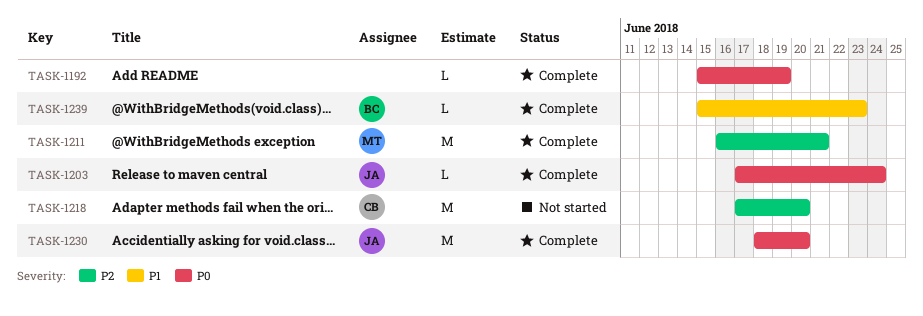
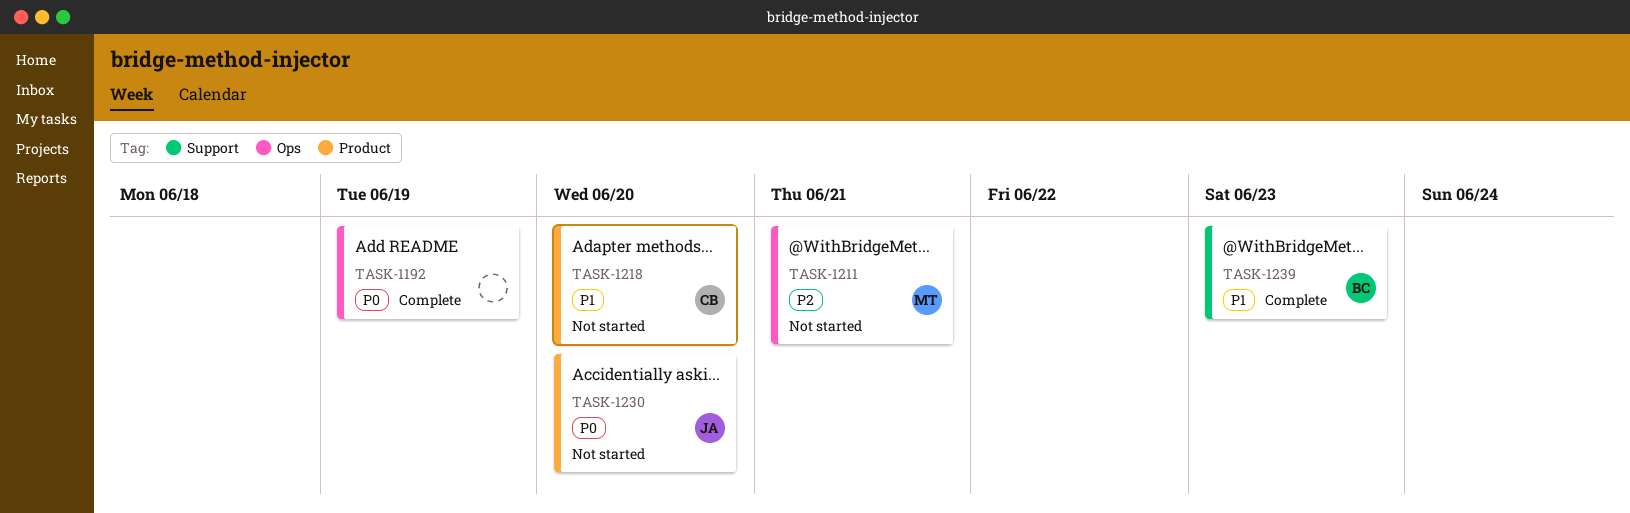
TASK-1203: present -> none
TASK-1211, status: Complete -> Not started
TASK-1218, priority: P2 -> P1
TASK-1230, status: Complete -> Not started

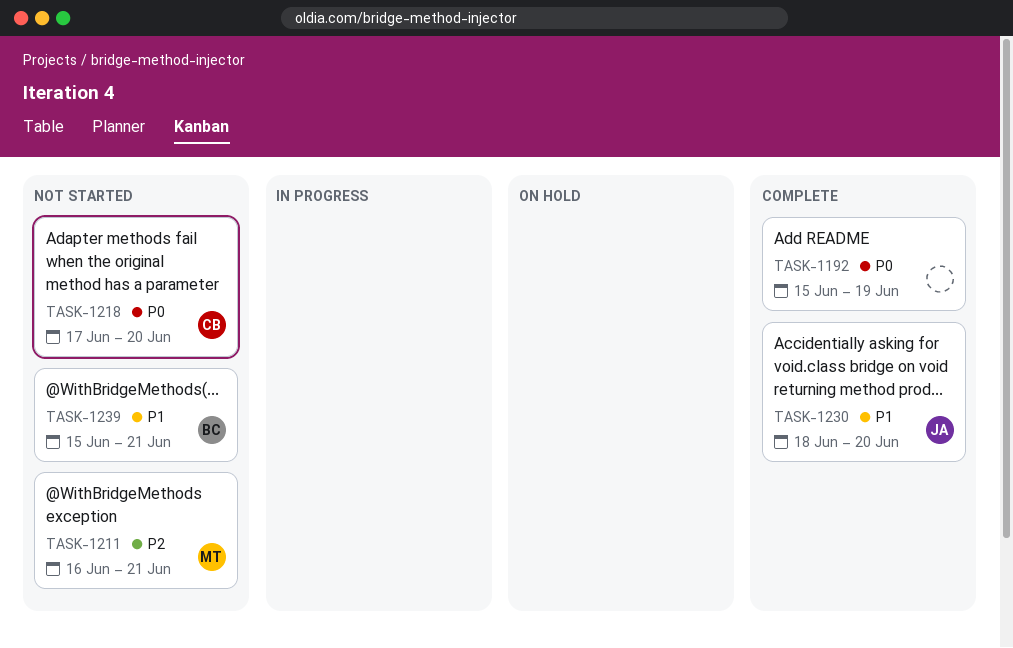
TASK-1218, priority: P1 -> P0
TASK-1230, status: Not started -> Complete
TASK-1230, priority: P0 -> P1
TASK-1239, status: Complete -> Not started
TASK-1239, due: Jun 23 -> Jun 21

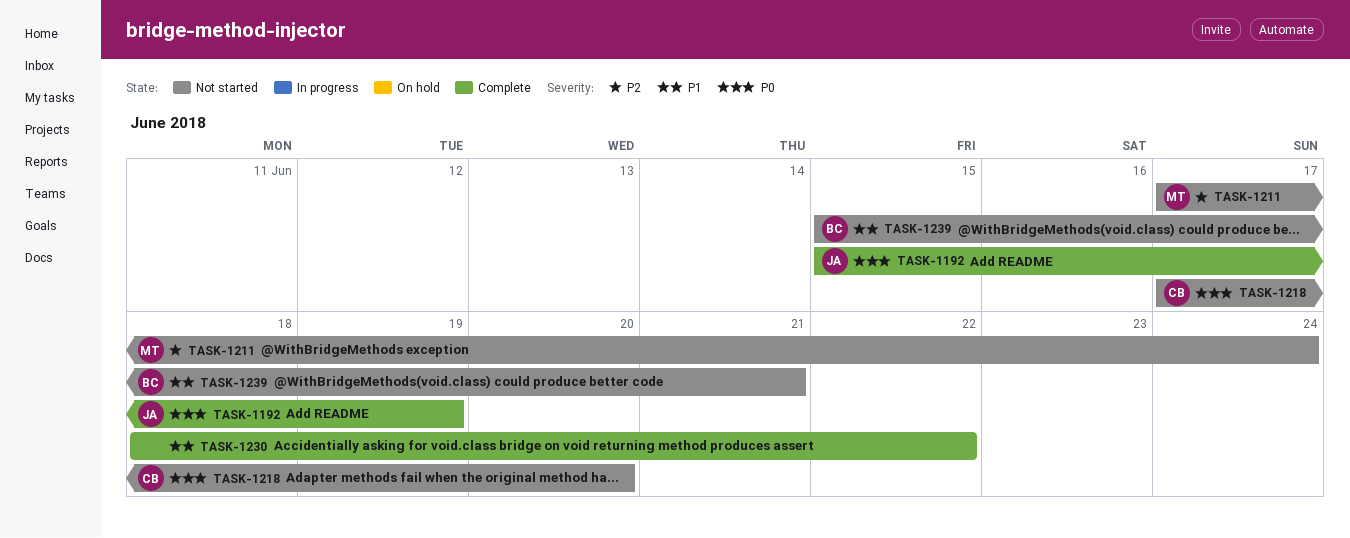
TASK-1192, owner: none -> JA
TASK-1211, start: Jun 16 -> Jun 17
TASK-1211, due: Jun 21 -> Jun 24
TASK-1230, owner: JA -> none
TASK-1230, due: Jun 20 -> Jun 22

